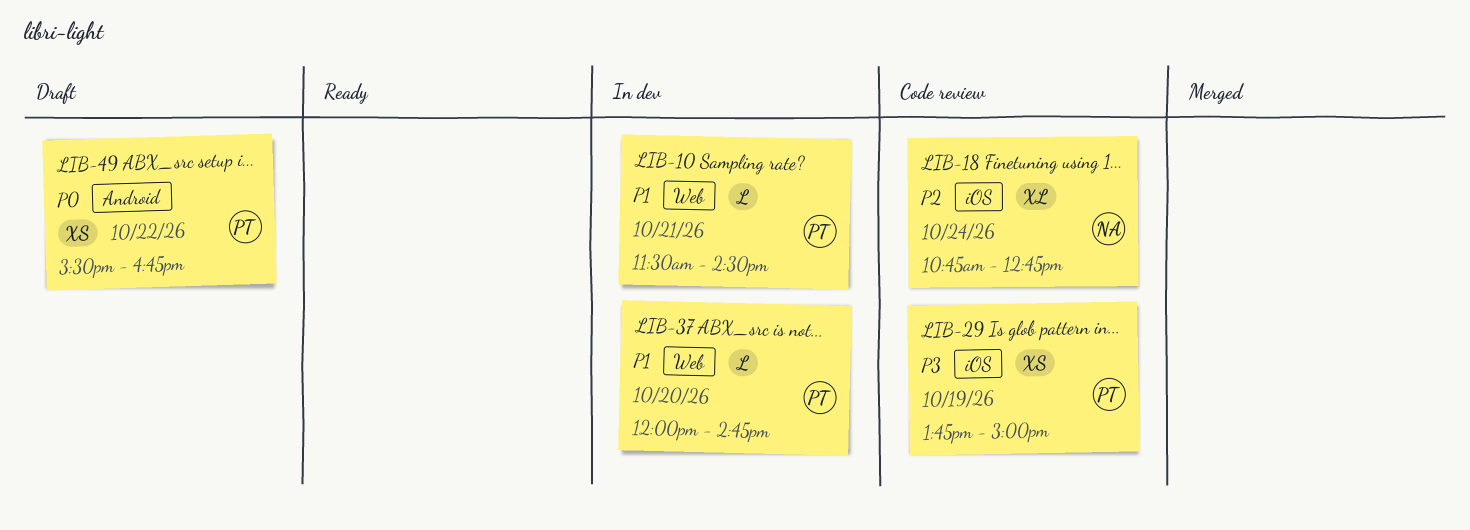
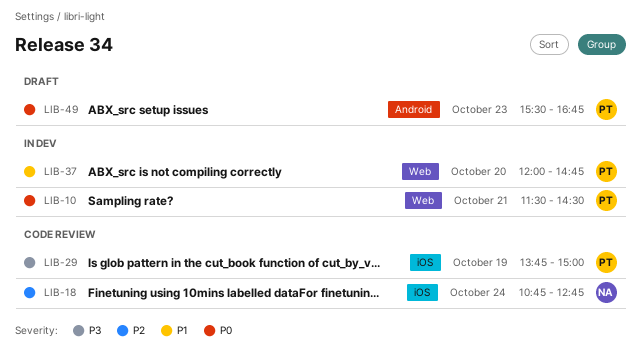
LIB-10, priority: P1 -> P0
LIB-49, day: Oct 22 -> Oct 23

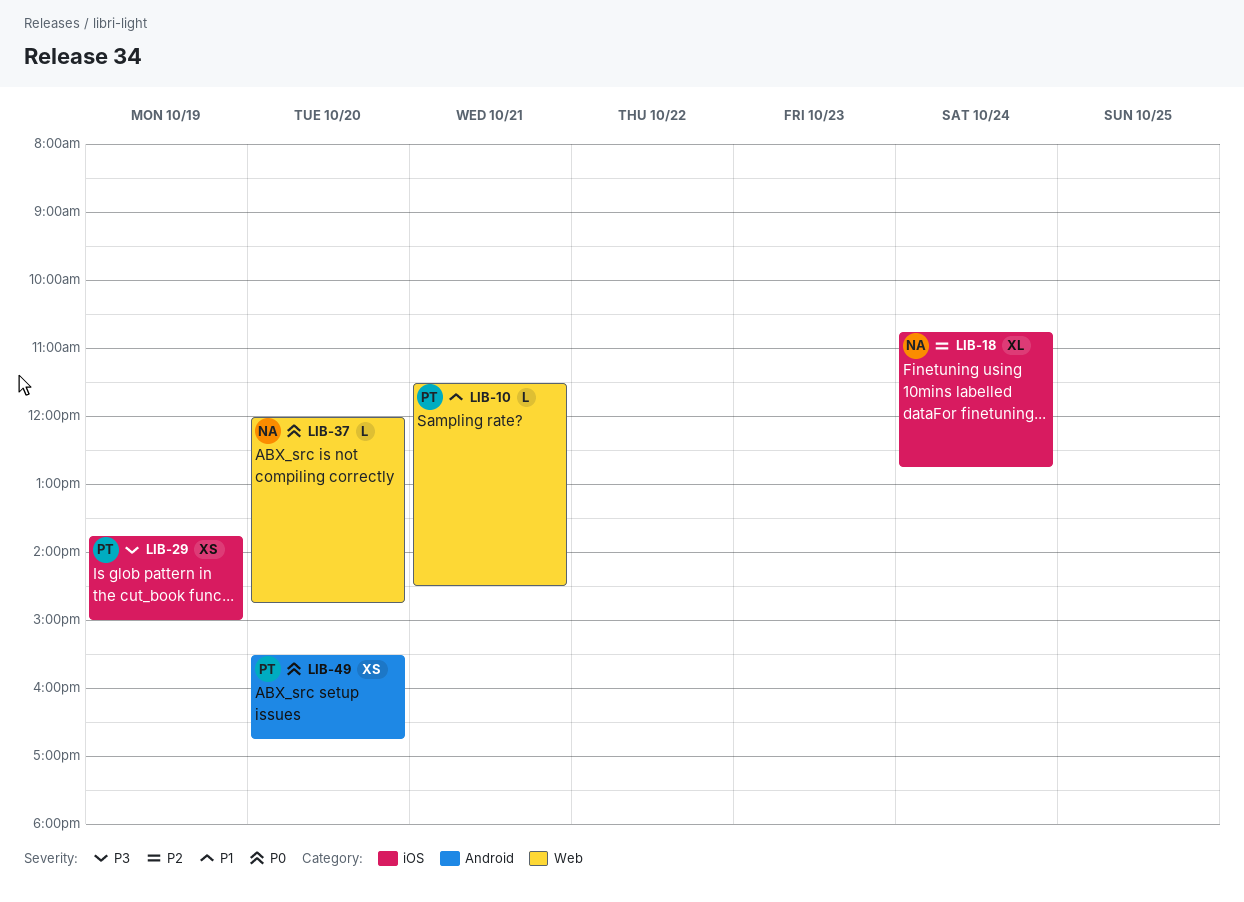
LIB-10, priority: P0 -> P1
LIB-37, owner: PT -> NA
LIB-37, priority: P1 -> P0
LIB-49, day: Oct 23 -> Oct 20

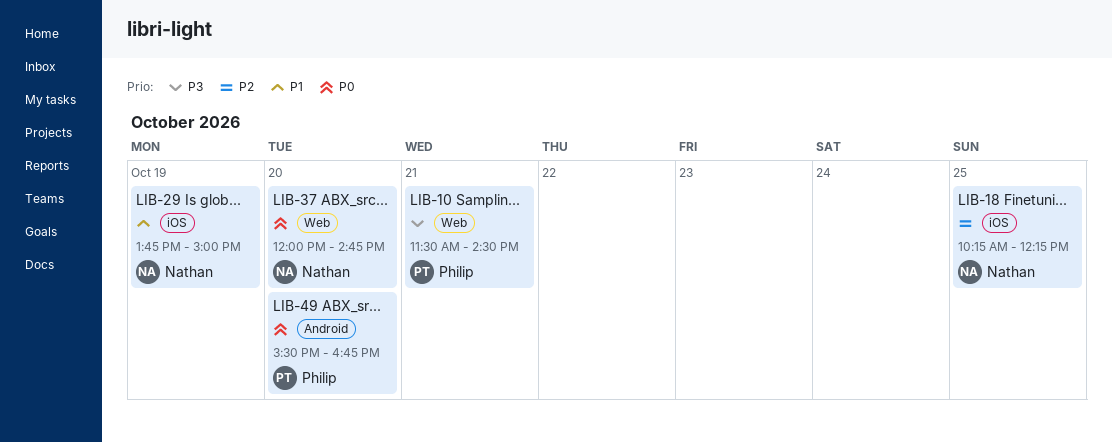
LIB-10, priority: P1 -> P3
LIB-18, day: Oct 24 -> Oct 25
LIB-18, begins: 10:45 -> 10:15
LIB-18, ends: 12:45 -> 12:15
LIB-29, owner: Philip -> Nathan
LIB-29, priority: P3 -> P1

